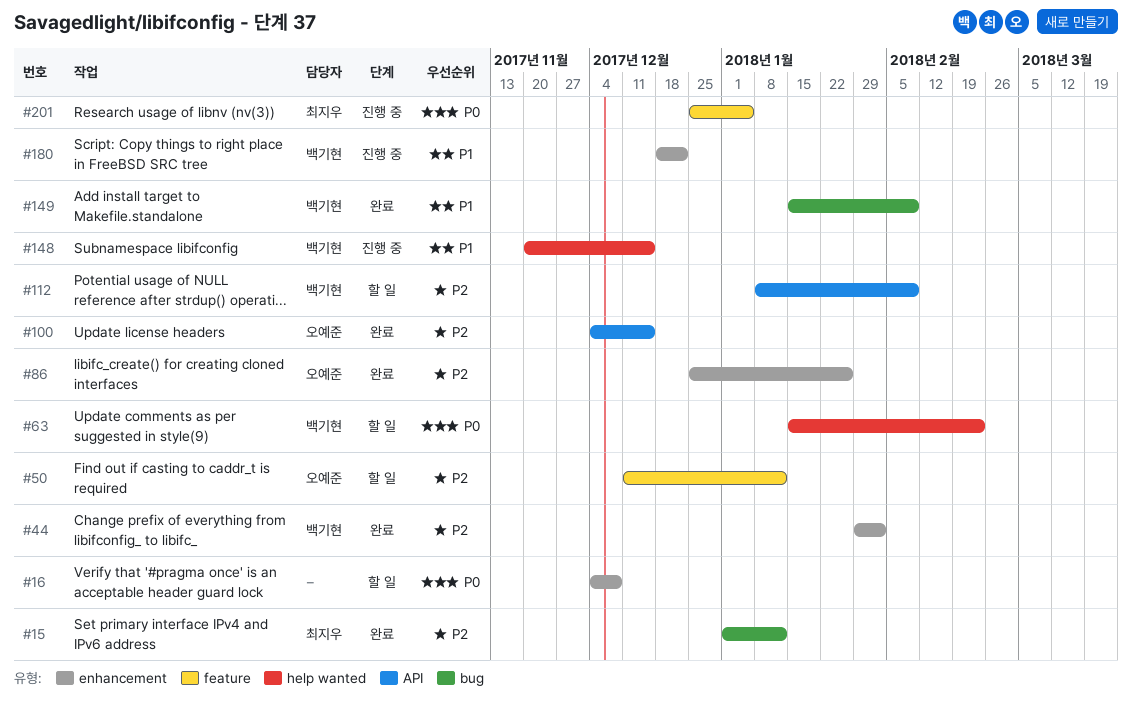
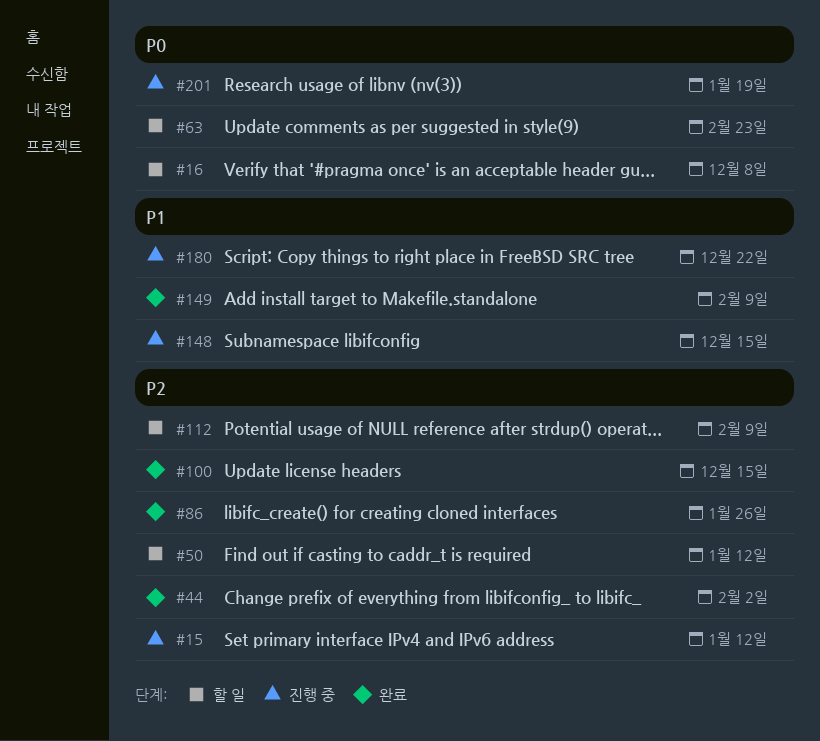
#15, status: 완료 -> 진행 중
#201, due: Jan 5 -> Jan 19

